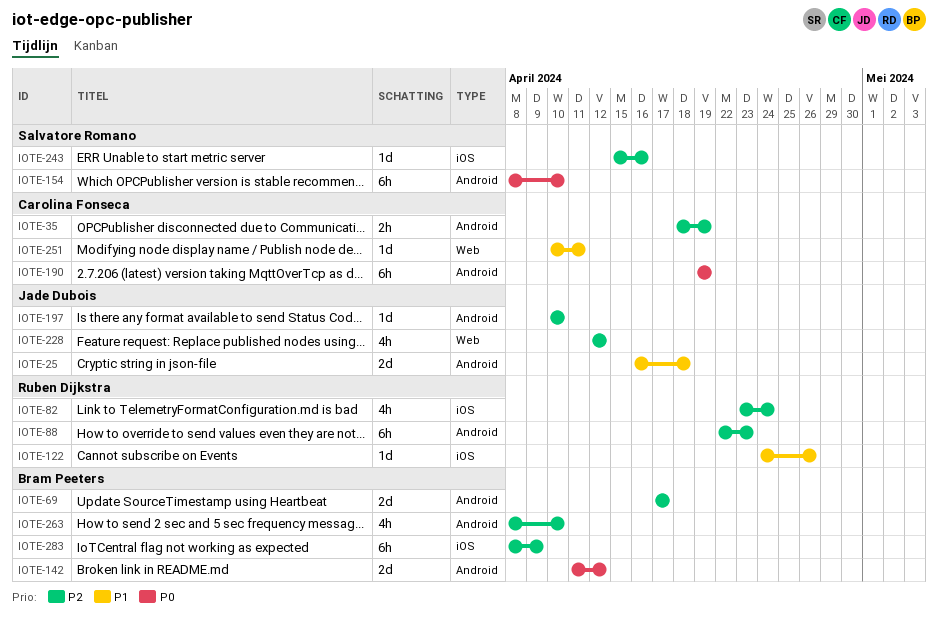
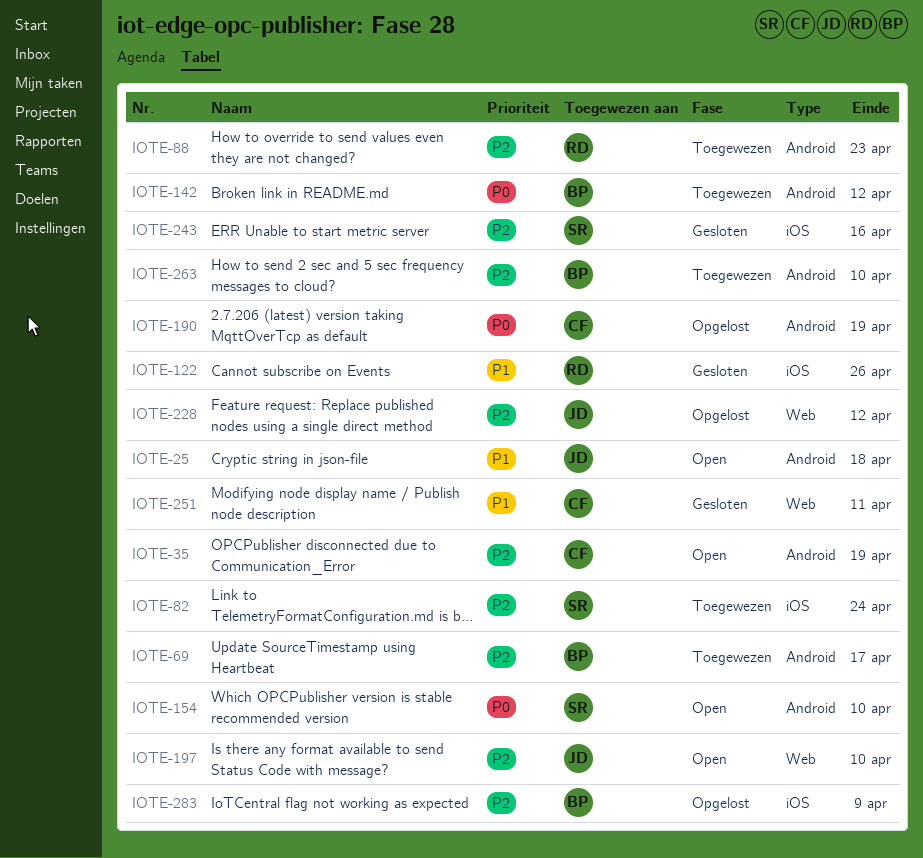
IOTE-82, owner: Ruben Dijkstra -> Salvatore Romano
IOTE-197, label: Android -> Web

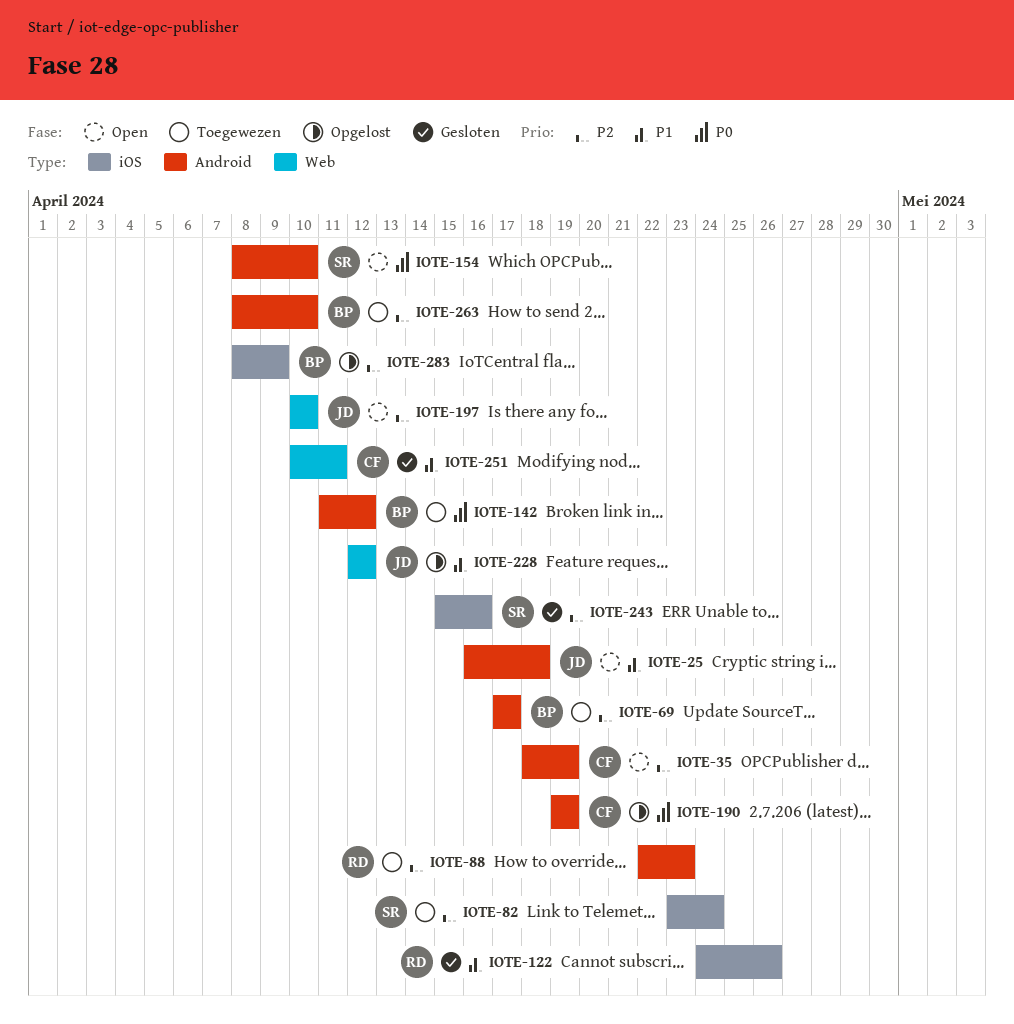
IOTE-228, priority: P2 -> P1

